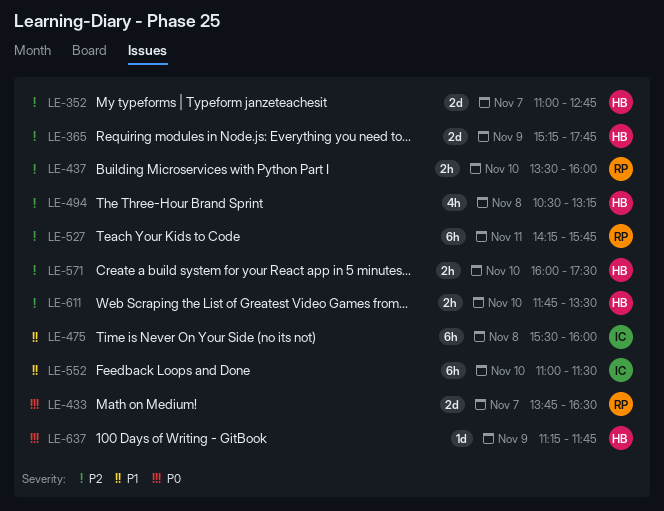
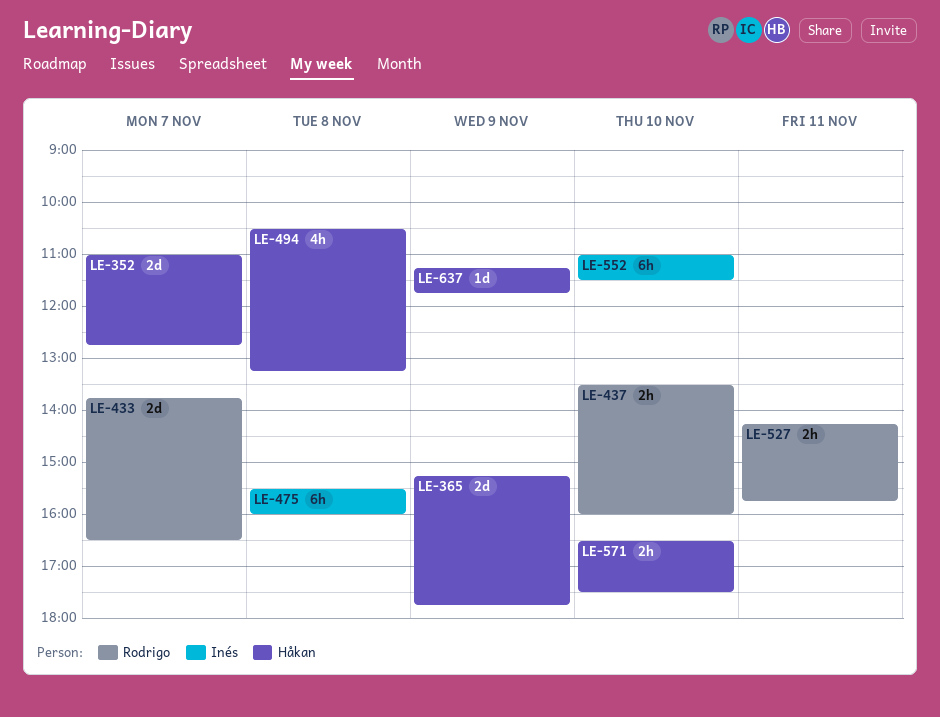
LE-527, estimate: 6h -> 2h
LE-571, begins: 16:00 -> 16:30
LE-611: present -> none

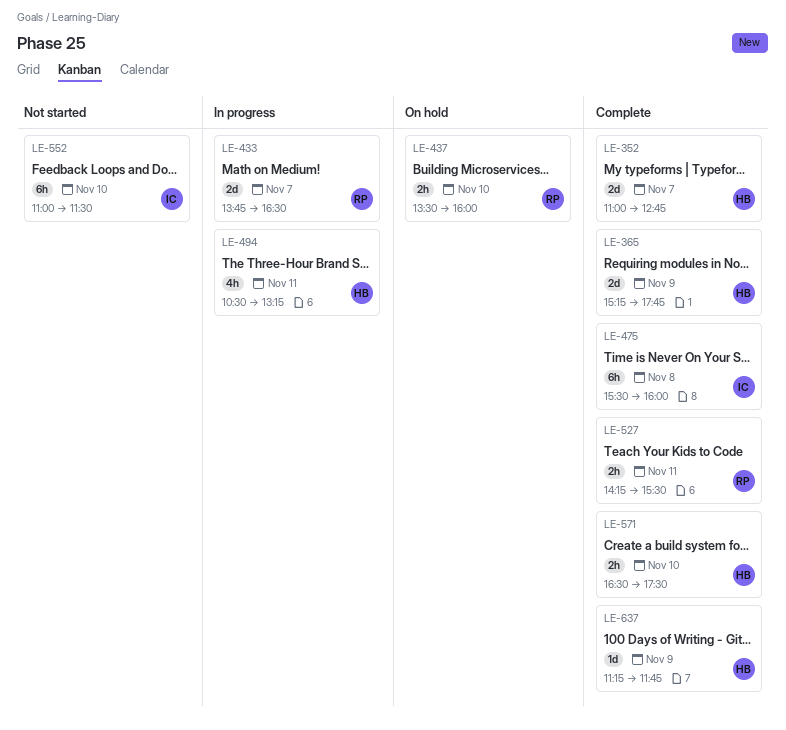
LE-494, day: Nov 8 -> Nov 11
LE-527, ends: 15:45 -> 15:30

